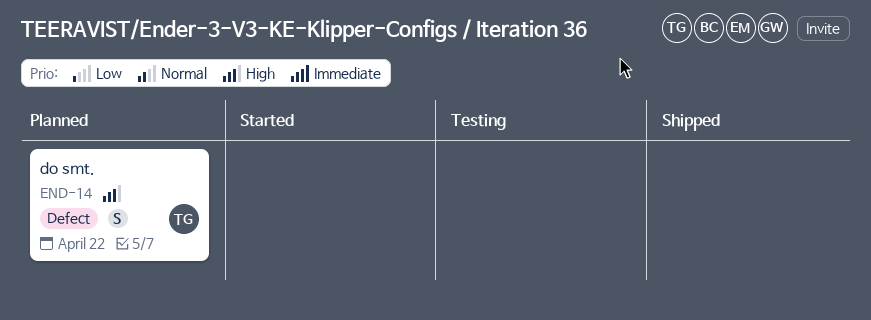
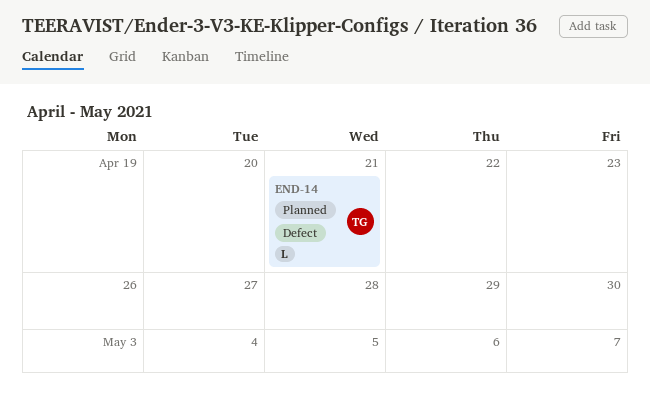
END-14, estimate: S -> L
END-14, due: Apr 22 -> Apr 21

